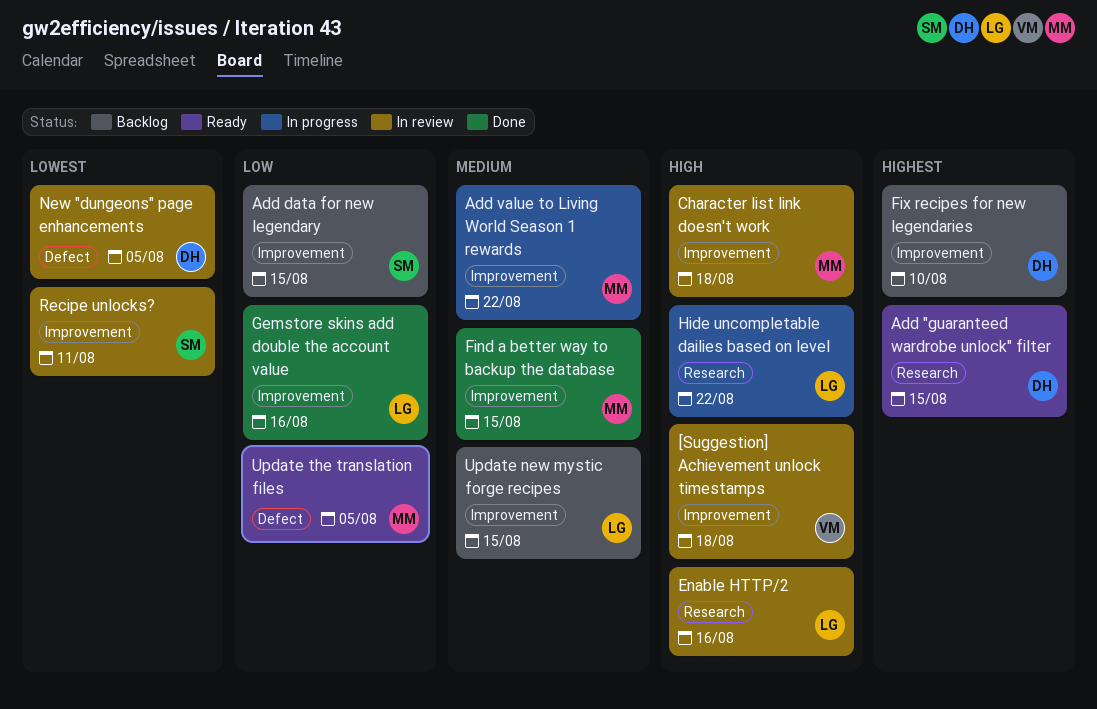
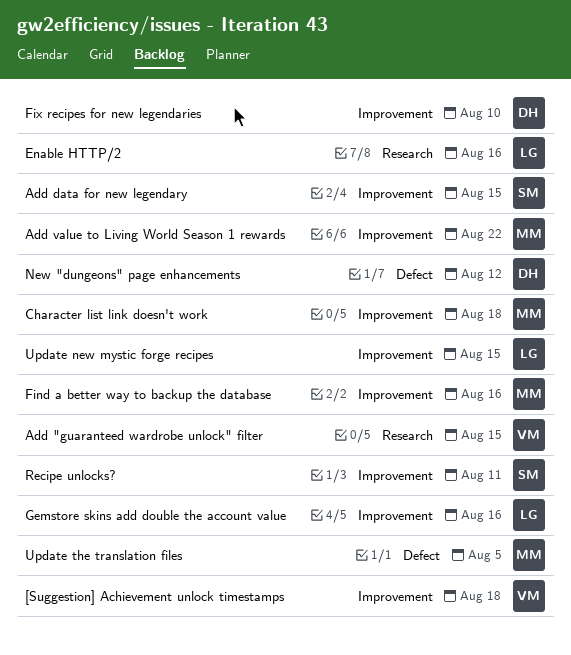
Add "guaranteed wardrobe unlock" filter, owner: DH -> VM
Find a better way to backup the database, due: Aug 15 -> Aug 16
Hide uncompletable dailies based on level: present -> none
New "dungeons" page enhancements, due: Aug 5 -> Aug 12

